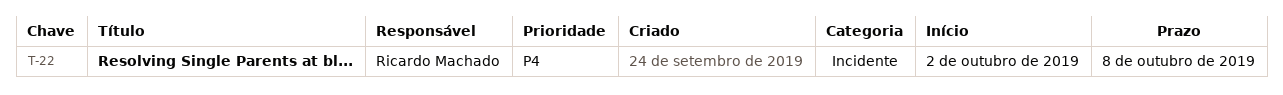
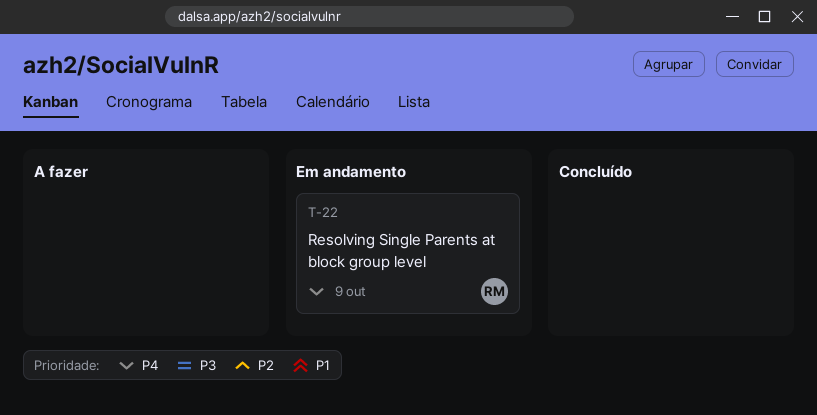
T-22, due: Oct 8 -> Oct 9

